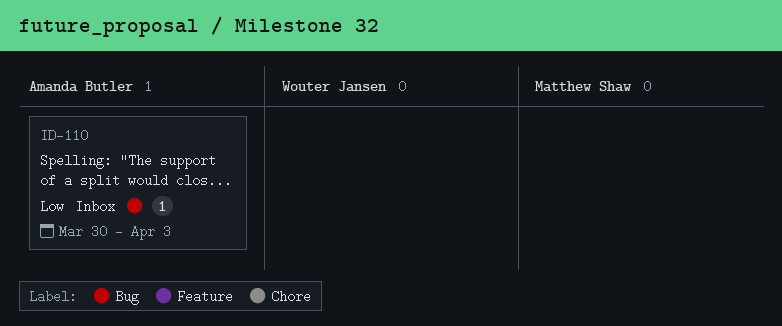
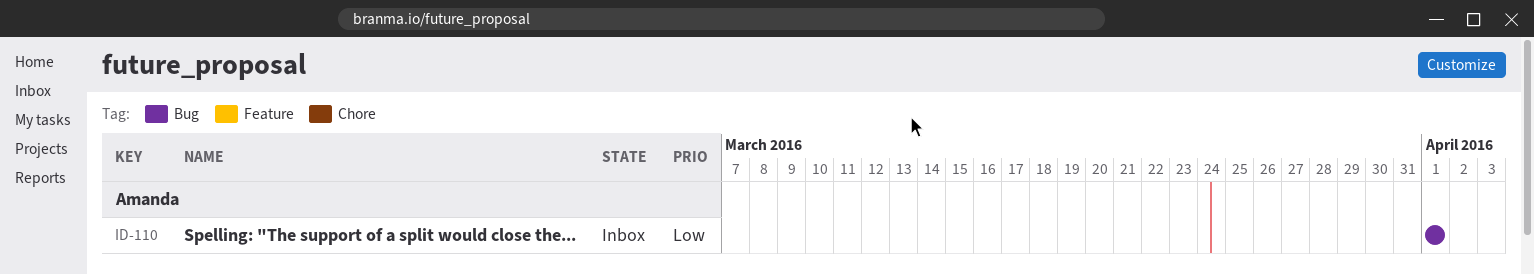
ID-110, start: Mar 30 -> Apr 1
ID-110, due: Apr 3 -> Apr 1

